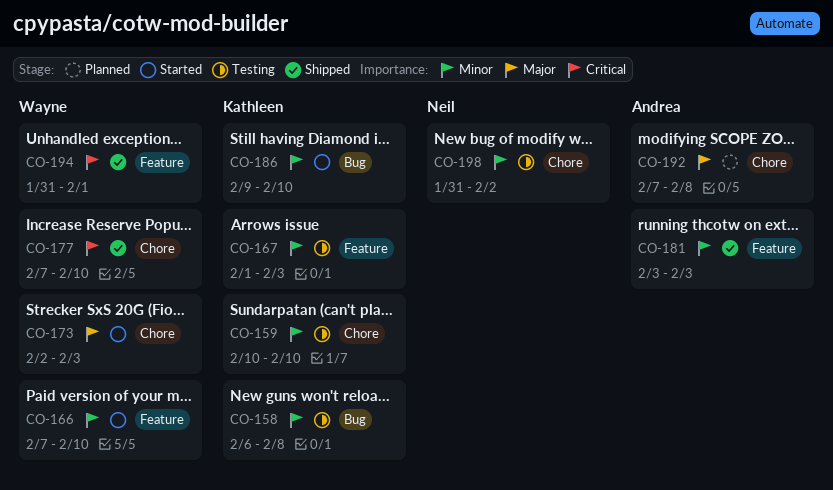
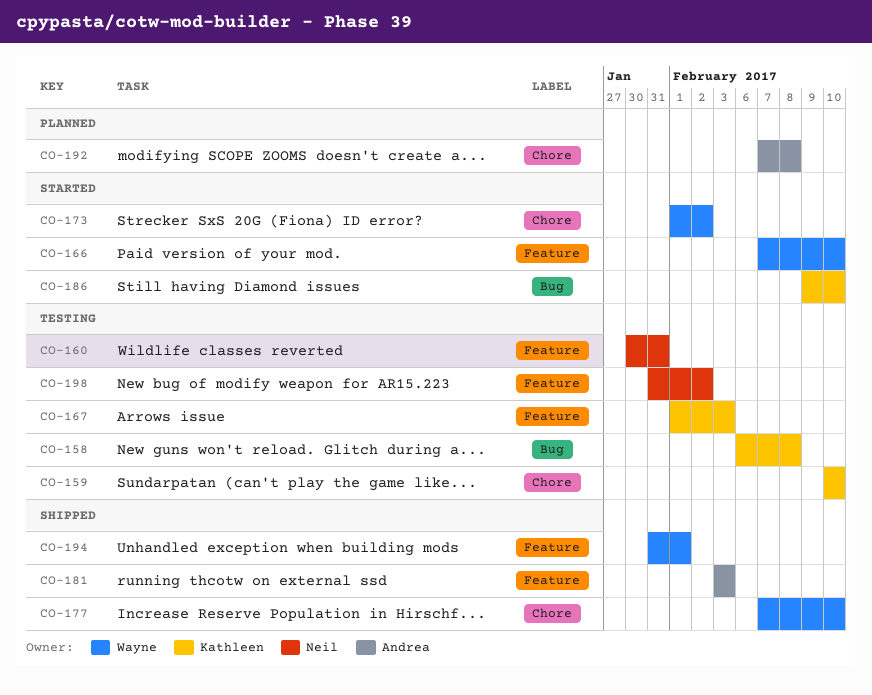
CO-160: none -> present
CO-173, start: Feb 2 -> Feb 1
CO-173, due: Feb 3 -> Feb 2
CO-198, label: Chore -> Feature

